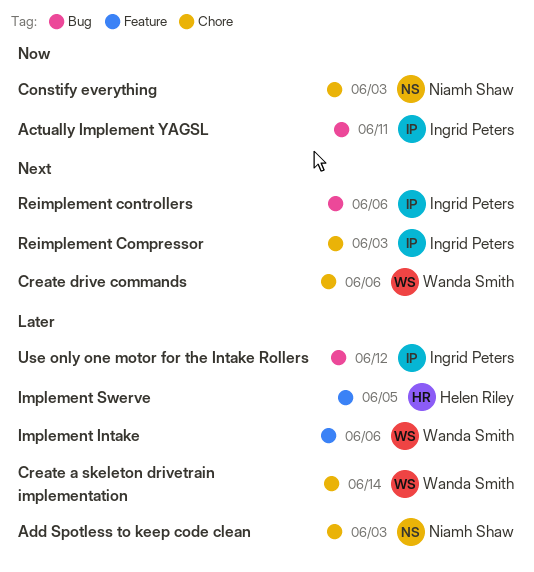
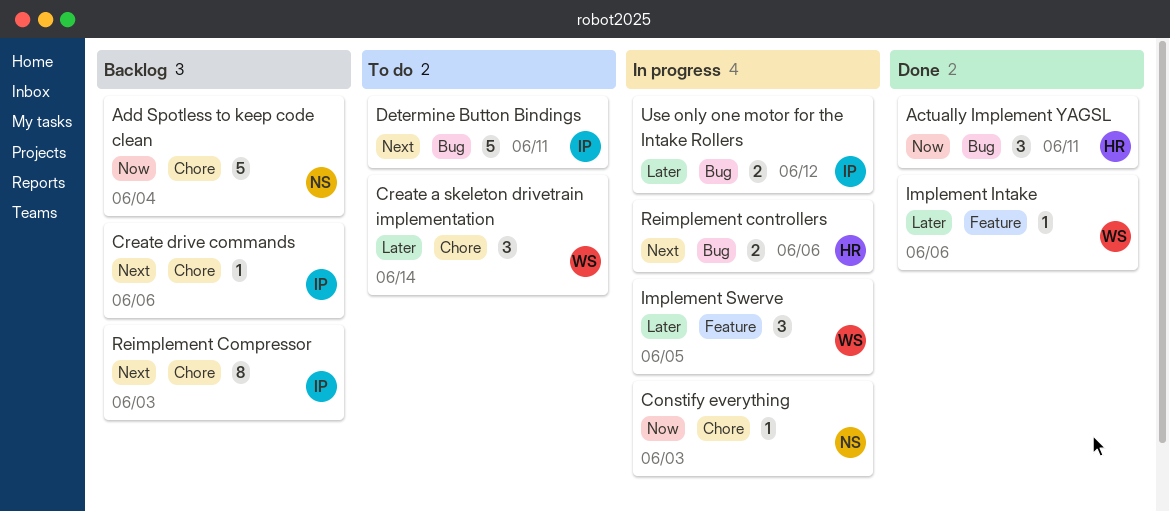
Actually Implement YAGSL, owner: Ingrid Peters -> Helen Riley
Add Spotless to keep code clean, priority: Later -> Now
Add Spotless to keep code clean, due: Jun 3 -> Jun 4
Create drive commands, owner: Wanda Smith -> Ingrid Peters
Determine Button Bindings: none -> present
Implement Swerve, owner: Helen Riley -> Wanda Smith
Reimplement controllers, owner: Ingrid Peters -> Helen Riley

